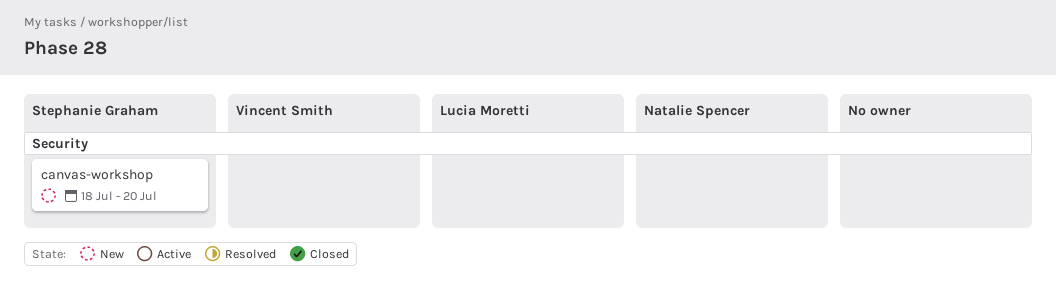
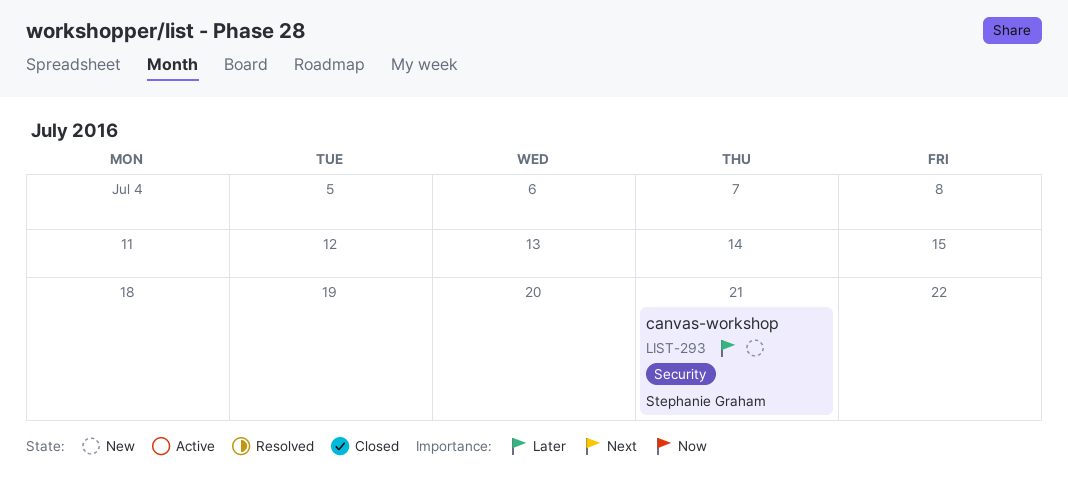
canvas-workshop, due: Jul 20 -> Jul 21

